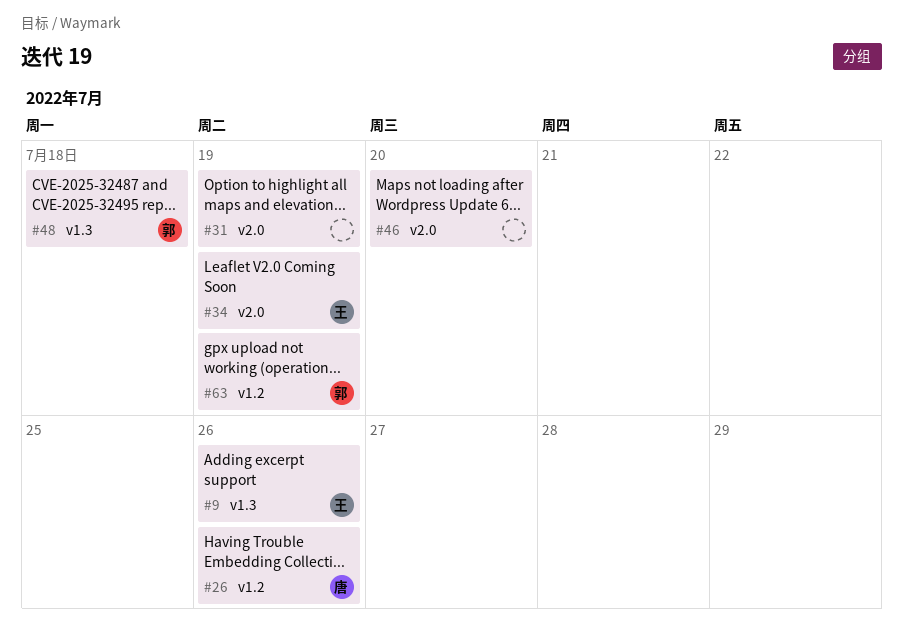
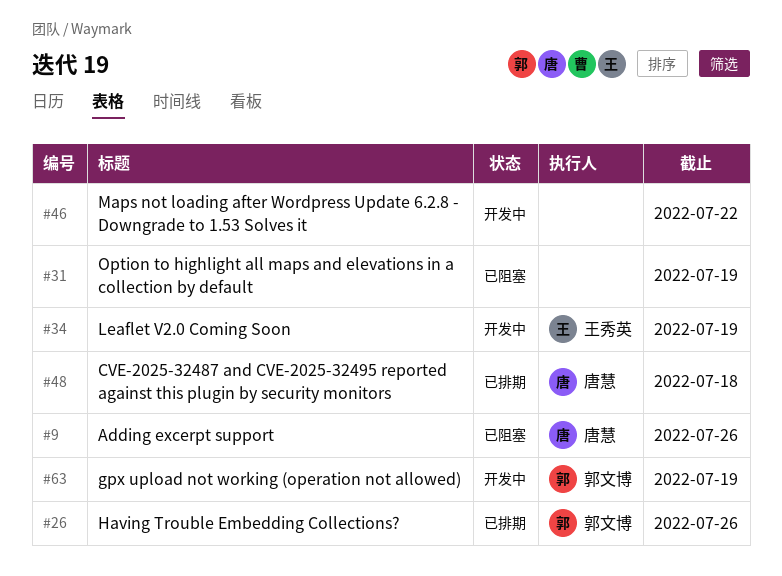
#9, owner: 王秀英 -> 唐慧
#26, owner: 唐慧 -> 郭文博
#46, due: Jul 20 -> Jul 22
#48, owner: 郭文博 -> 唐慧

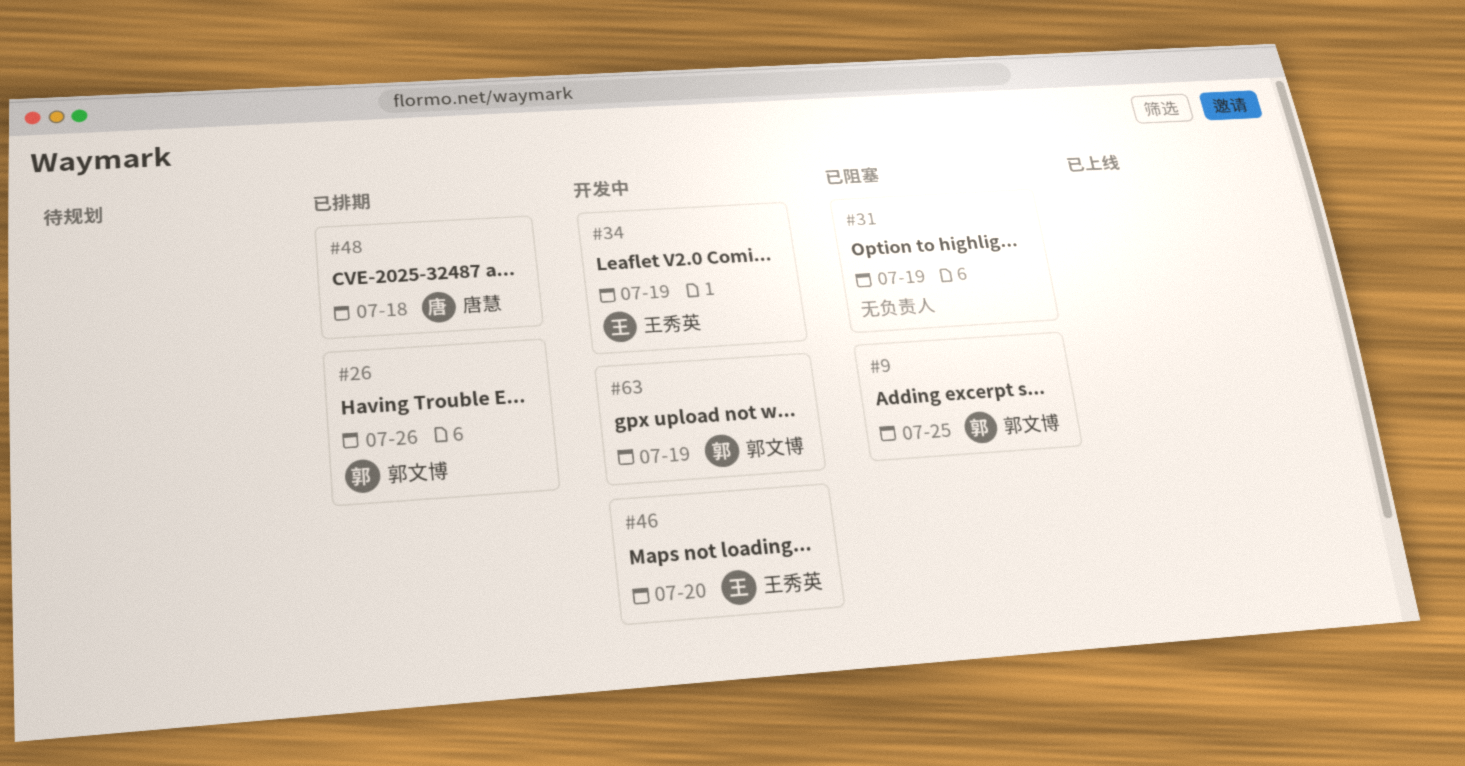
#9, owner: 唐慧 -> 郭文博
#9, due: Jul 26 -> Jul 25
#46, owner: none -> 王秀英
#46, due: Jul 22 -> Jul 20

